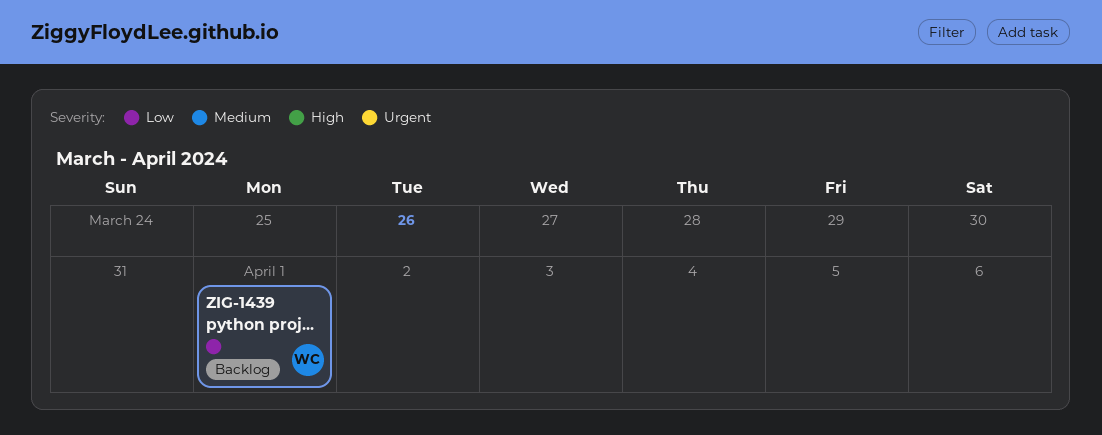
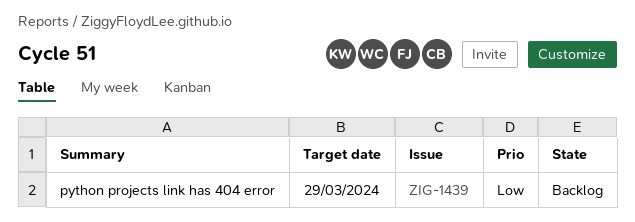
ZIG-1439, due: Apr 1 -> Mar 29

